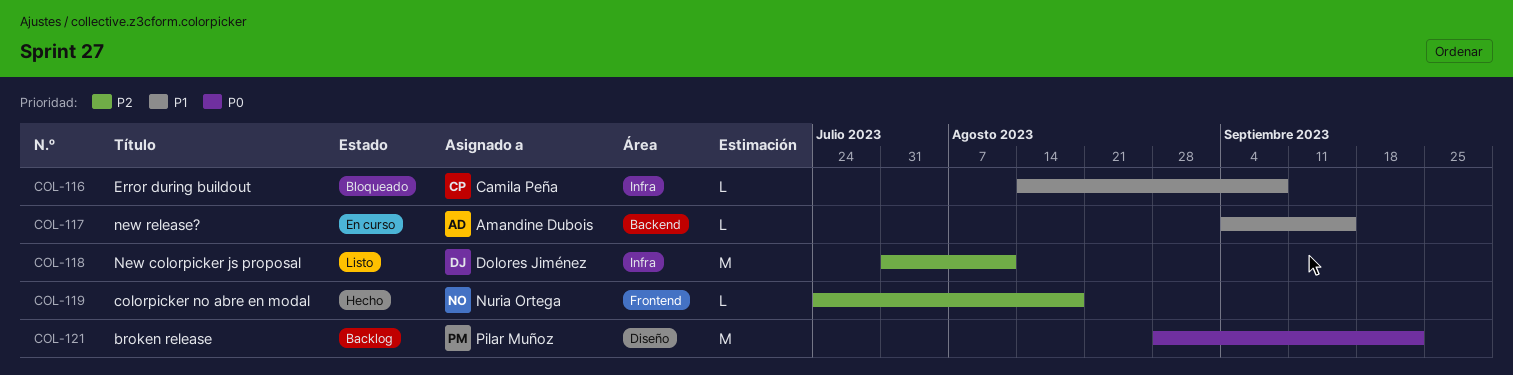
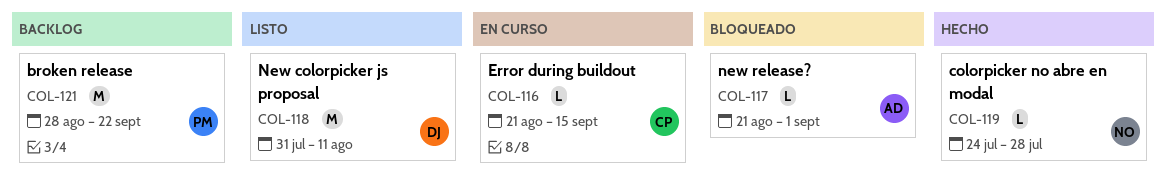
COL-116, status: Bloqueado -> En curso
COL-116, start: Aug 14 -> Aug 21
COL-116, due: Sep 8 -> Sep 15
COL-117, status: En curso -> Bloqueado
COL-117, start: Sep 4 -> Aug 21
COL-117, due: Sep 15 -> Sep 1
COL-119, due: Aug 18 -> Jul 28

